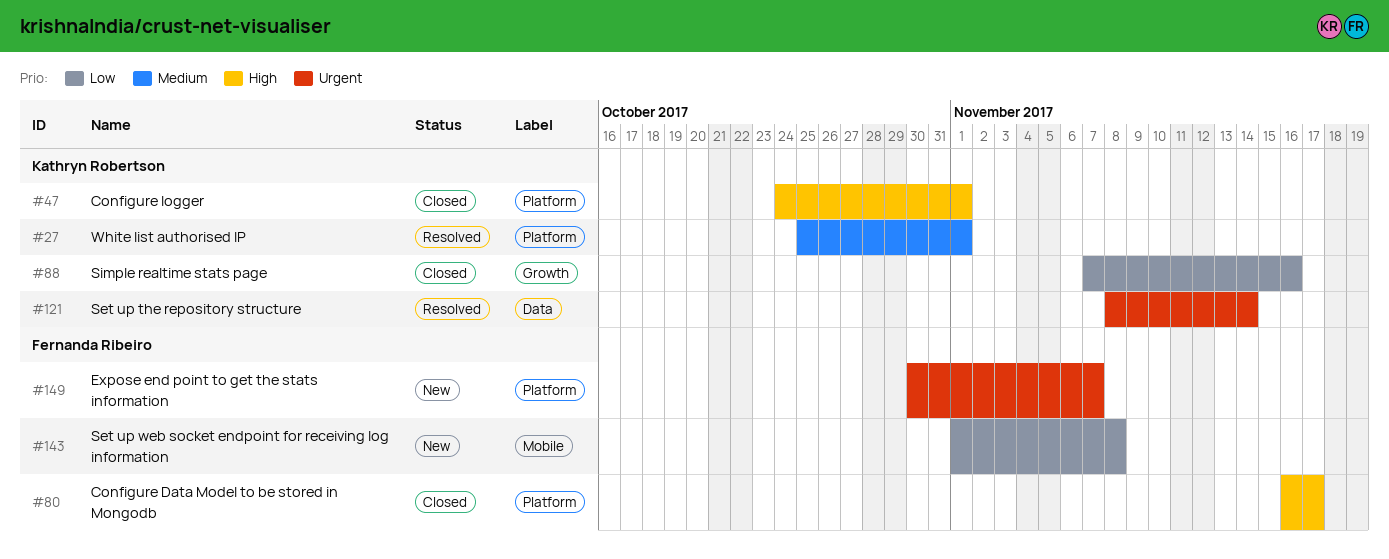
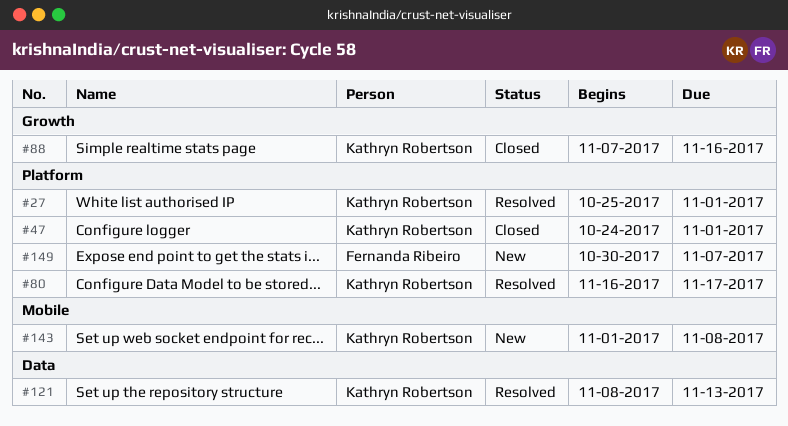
#80, status: Closed -> Resolved
#80, owner: Fernanda Ribeiro -> Kathryn Robertson
#121, due: Nov 14 -> Nov 13
#143, owner: Fernanda Ribeiro -> Kathryn Robertson

